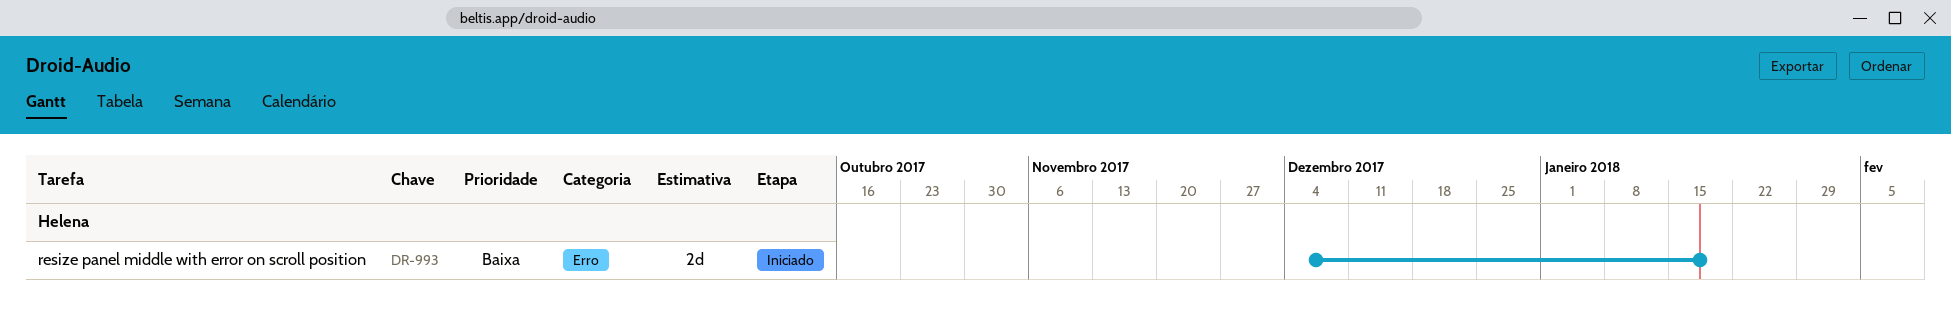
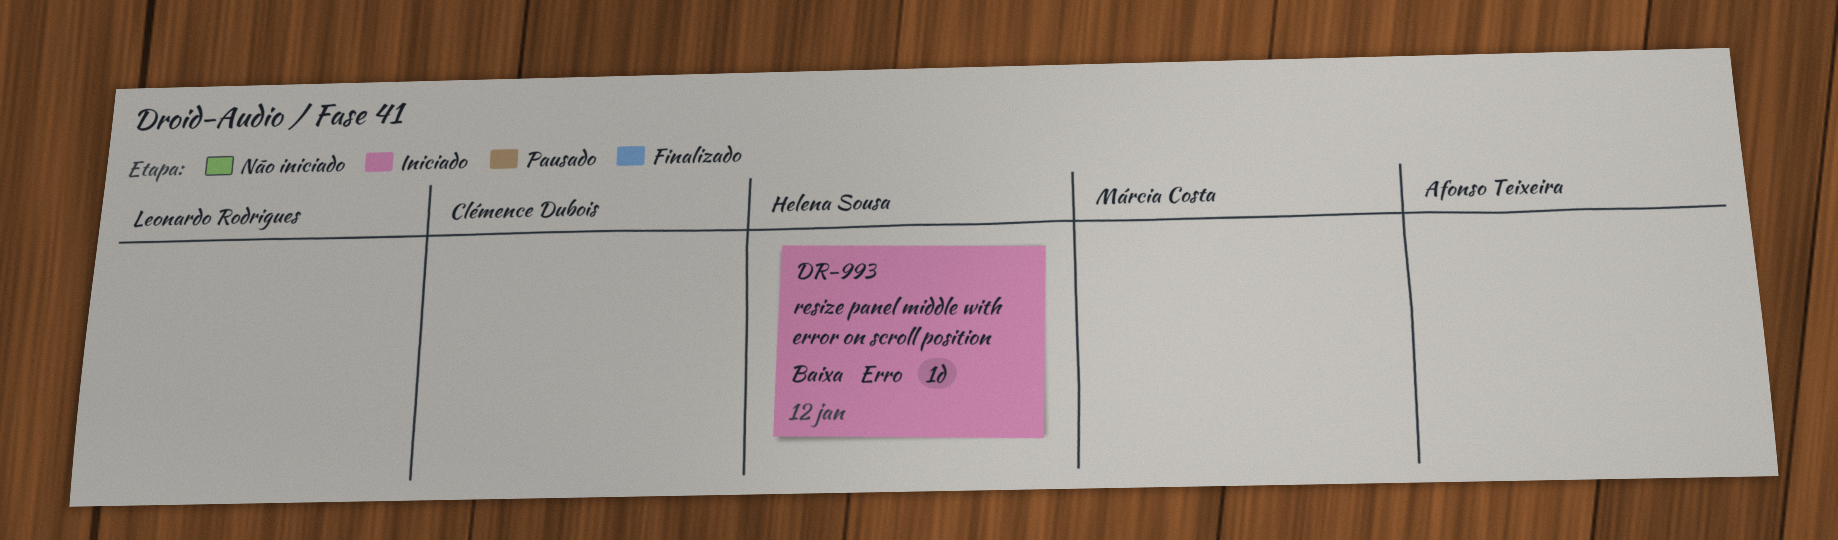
DR-993, estimate: 2d -> 1d
DR-993, due: Jan 19 -> Jan 12

